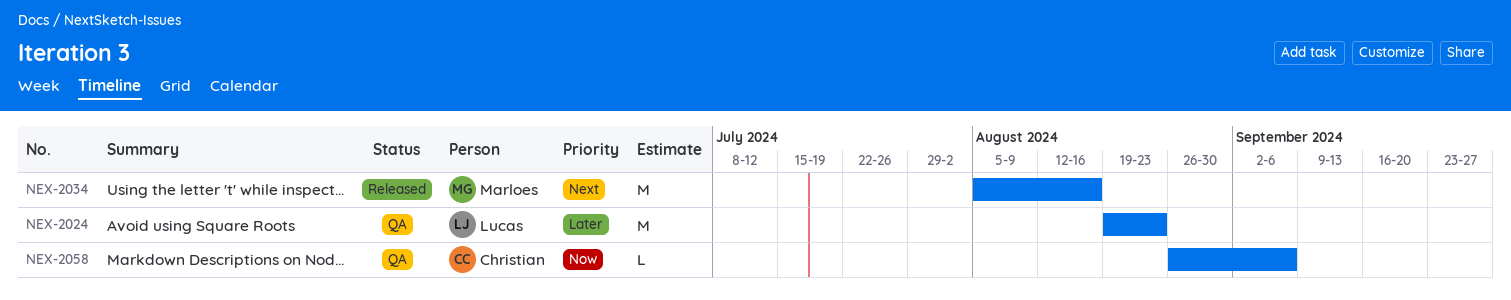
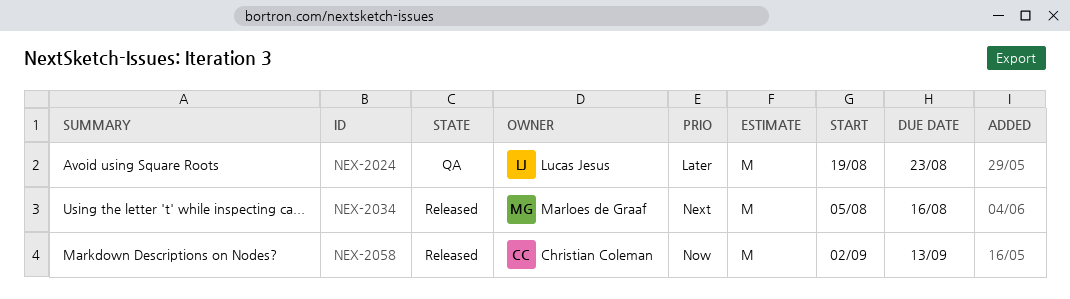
NEX-2058, status: QA -> Released
NEX-2058, estimate: L -> M
NEX-2058, start: Aug 26 -> Sep 2
NEX-2058, due: Sep 6 -> Sep 13

